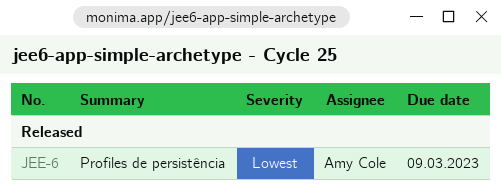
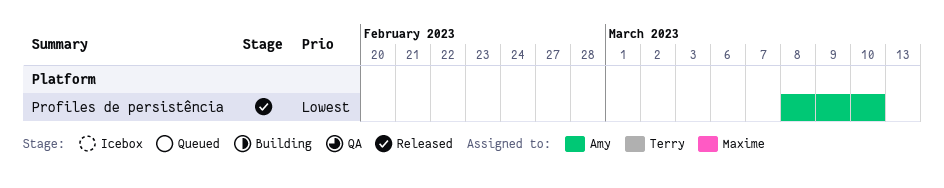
Profiles de persistência, due: Mar 9 -> Mar 10

